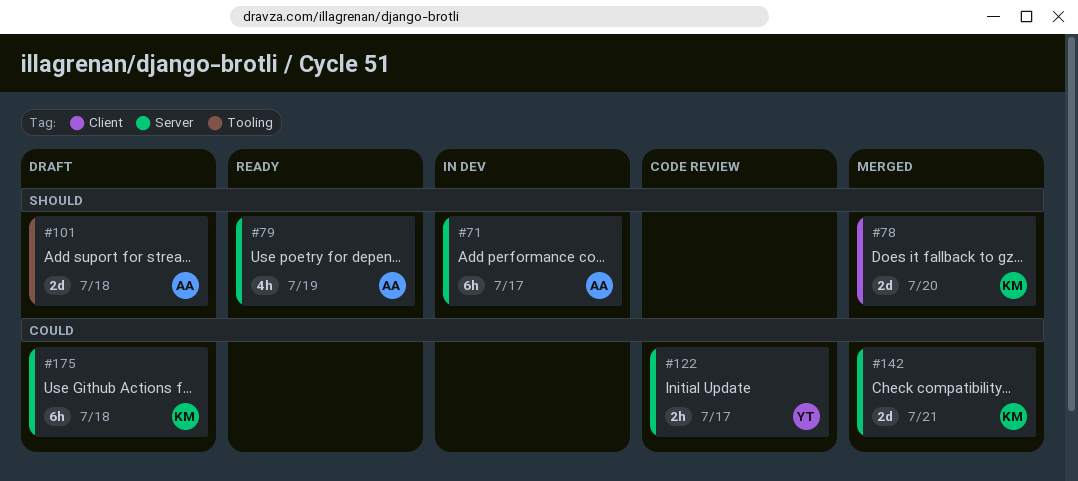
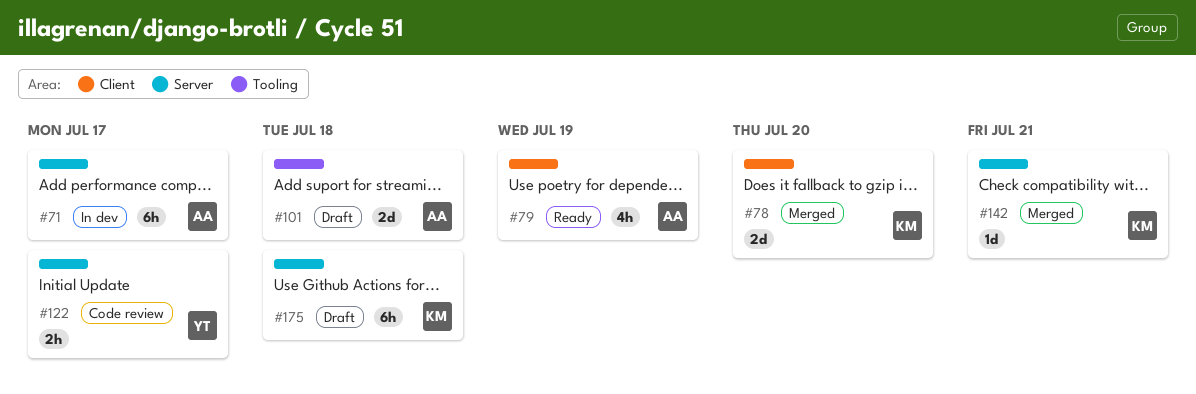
#79, label: Server -> Client
#142, estimate: 2d -> 1d

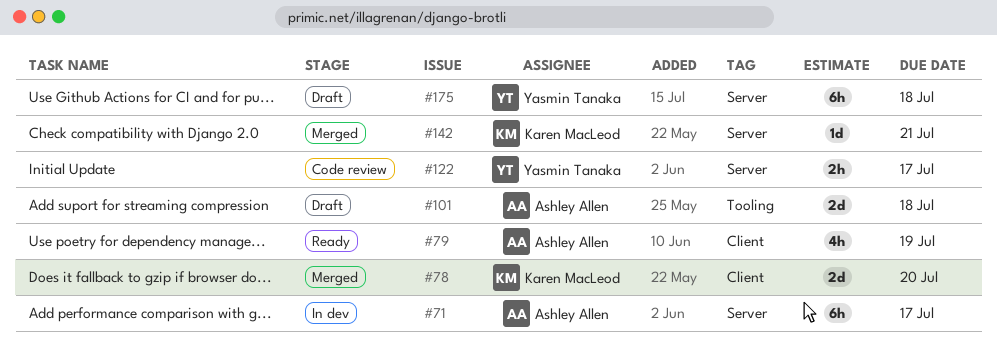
#175, owner: Karen MacLeod -> Yasmin Tanaka

